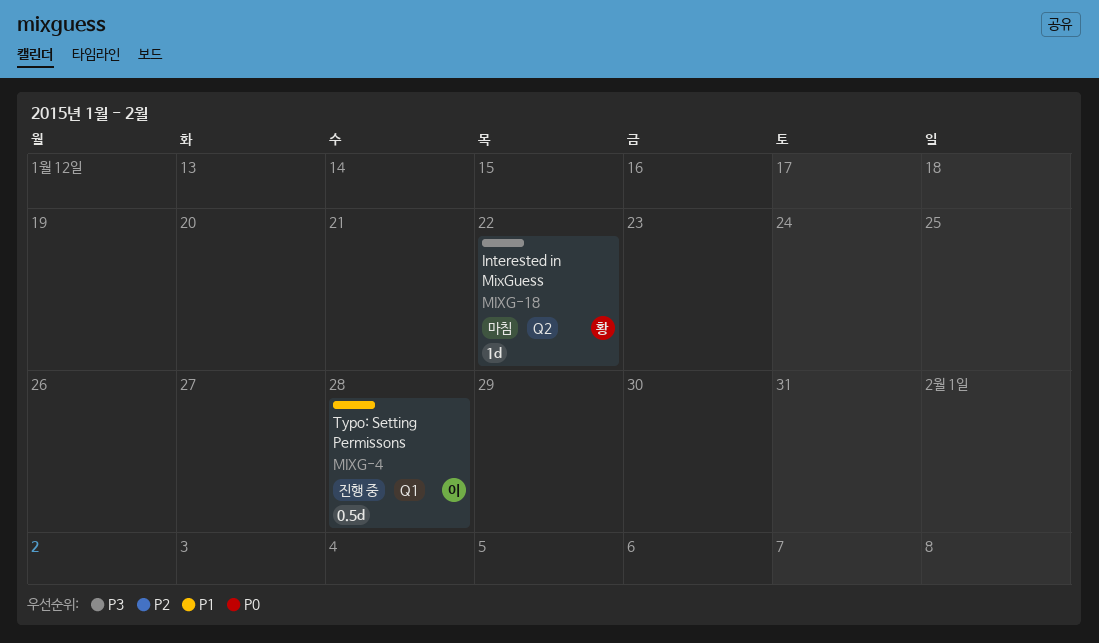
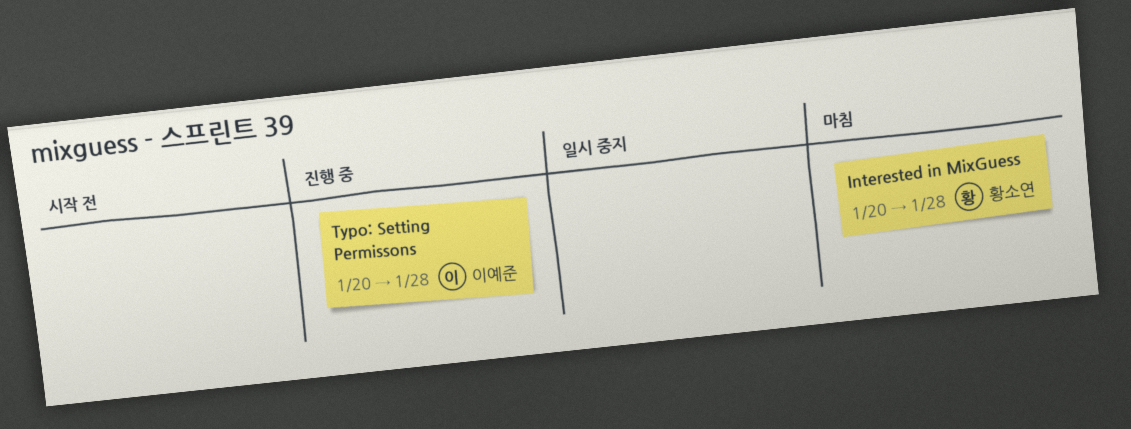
Interested in MixGuess, due: Jan 22 -> Jan 28

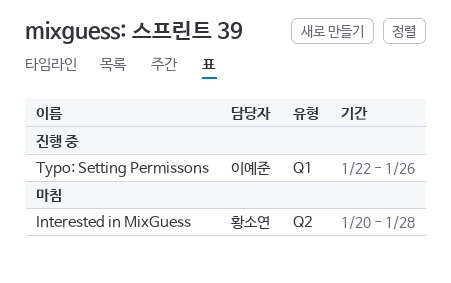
Typo: Setting Permissons, start: Jan 20 -> Jan 22
Typo: Setting Permissons, due: Jan 28 -> Jan 26

